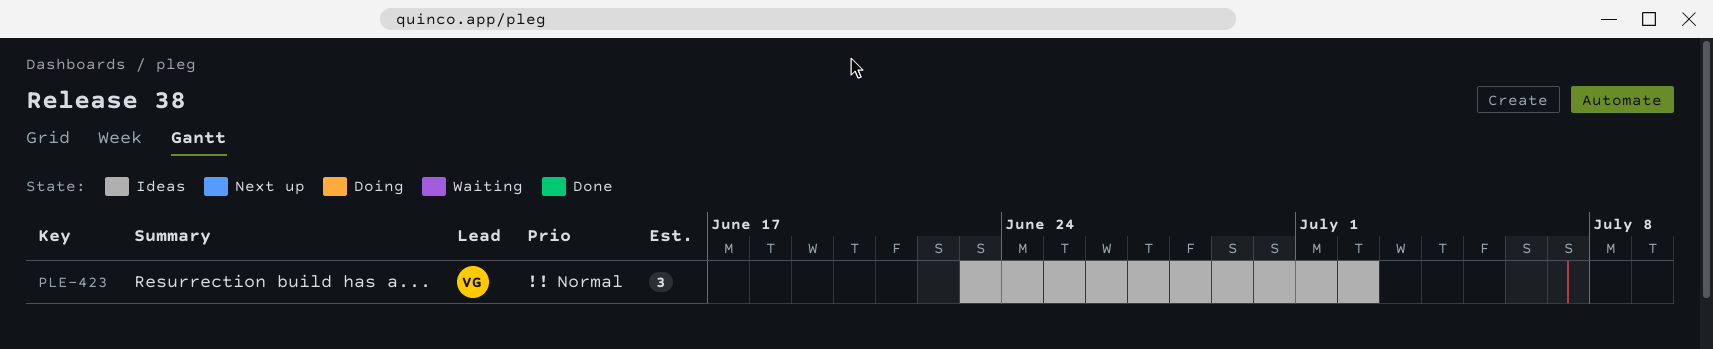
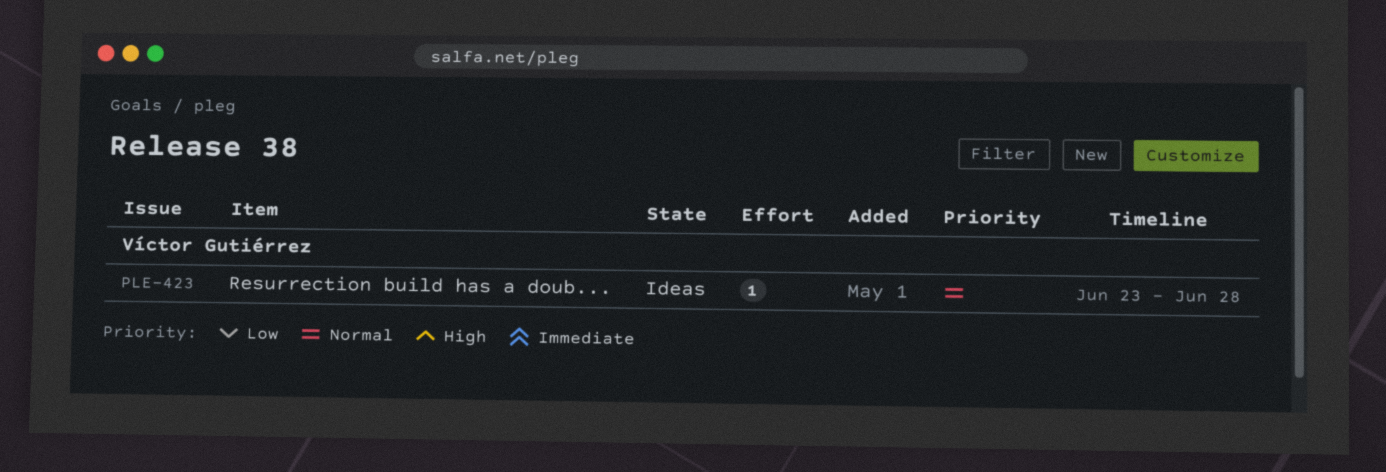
PLE-423, estimate: 3 -> 1
PLE-423, due: Jul 2 -> Jun 28

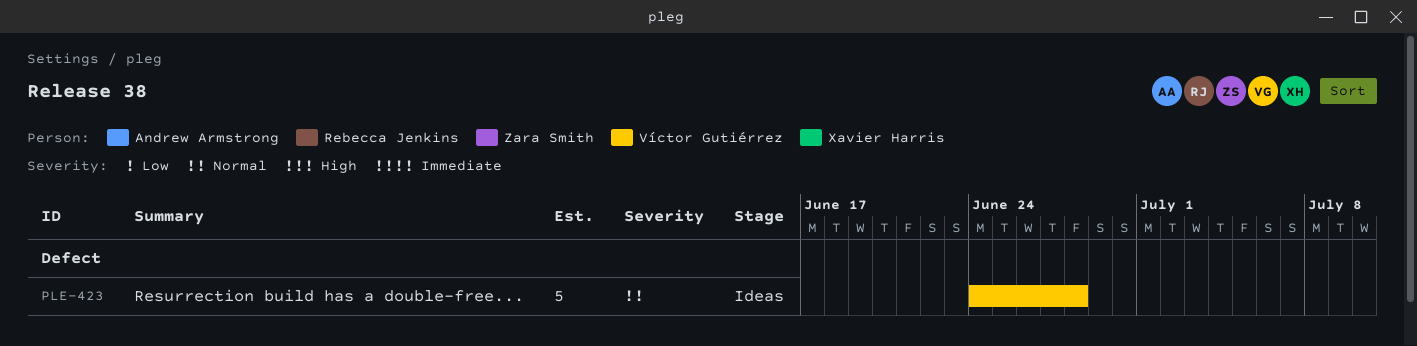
PLE-423, estimate: 1 -> 5
PLE-423, start: Jun 23 -> Jun 24

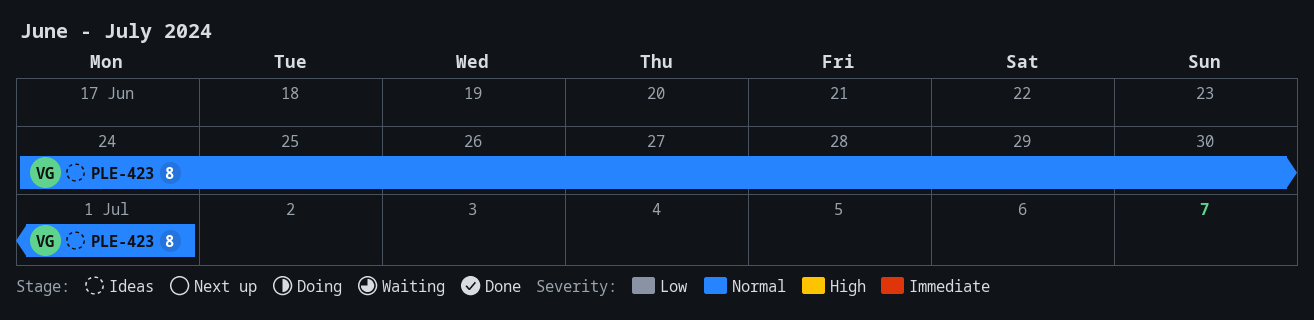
PLE-423, estimate: 5 -> 8
PLE-423, due: Jun 28 -> Jul 1

